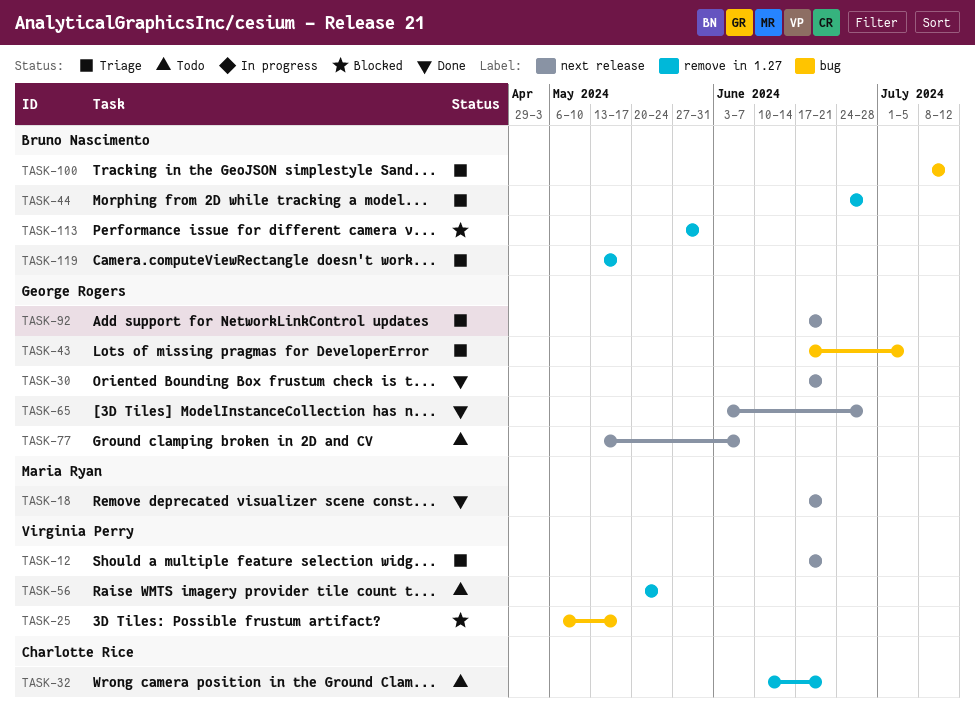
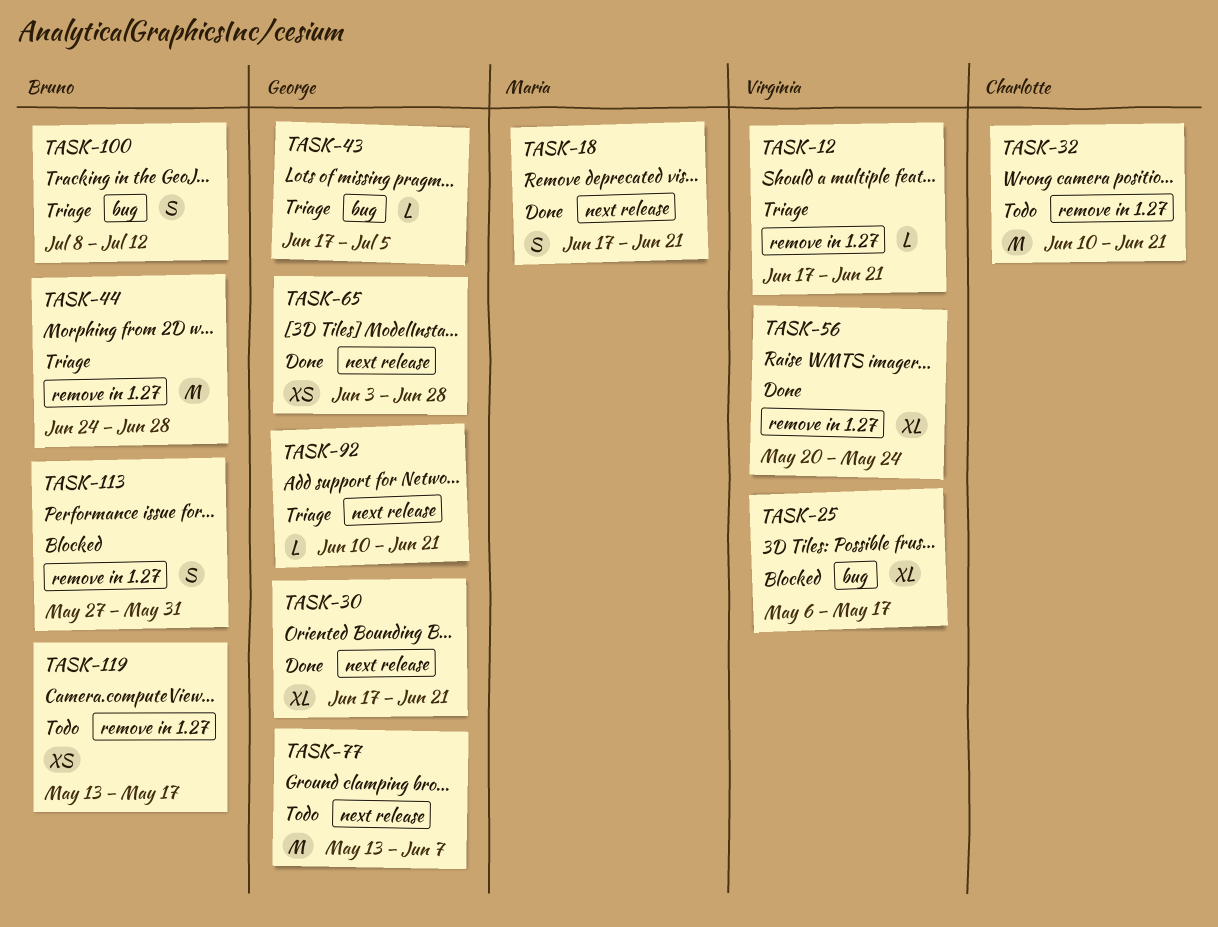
TASK-12, label: next release -> remove in 1.27
TASK-56, status: Todo -> Done
TASK-92, start: Jun 17 -> Jun 10
TASK-119, status: Triage -> Todo

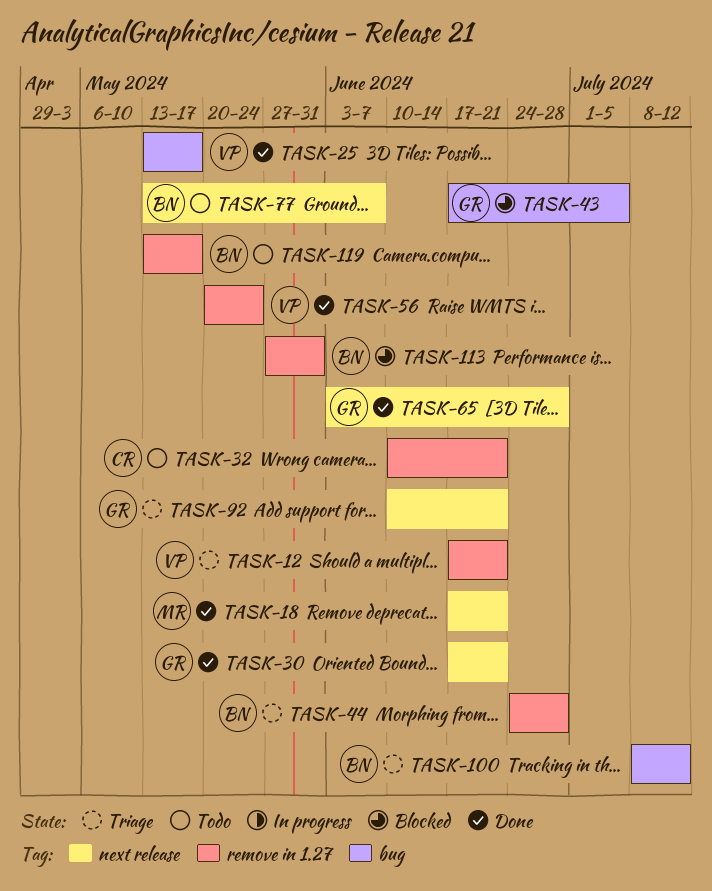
TASK-25, status: Blocked -> Done
TASK-25, start: May 6 -> May 13
TASK-43, status: Triage -> Blocked
TASK-77, owner: George -> Bruno

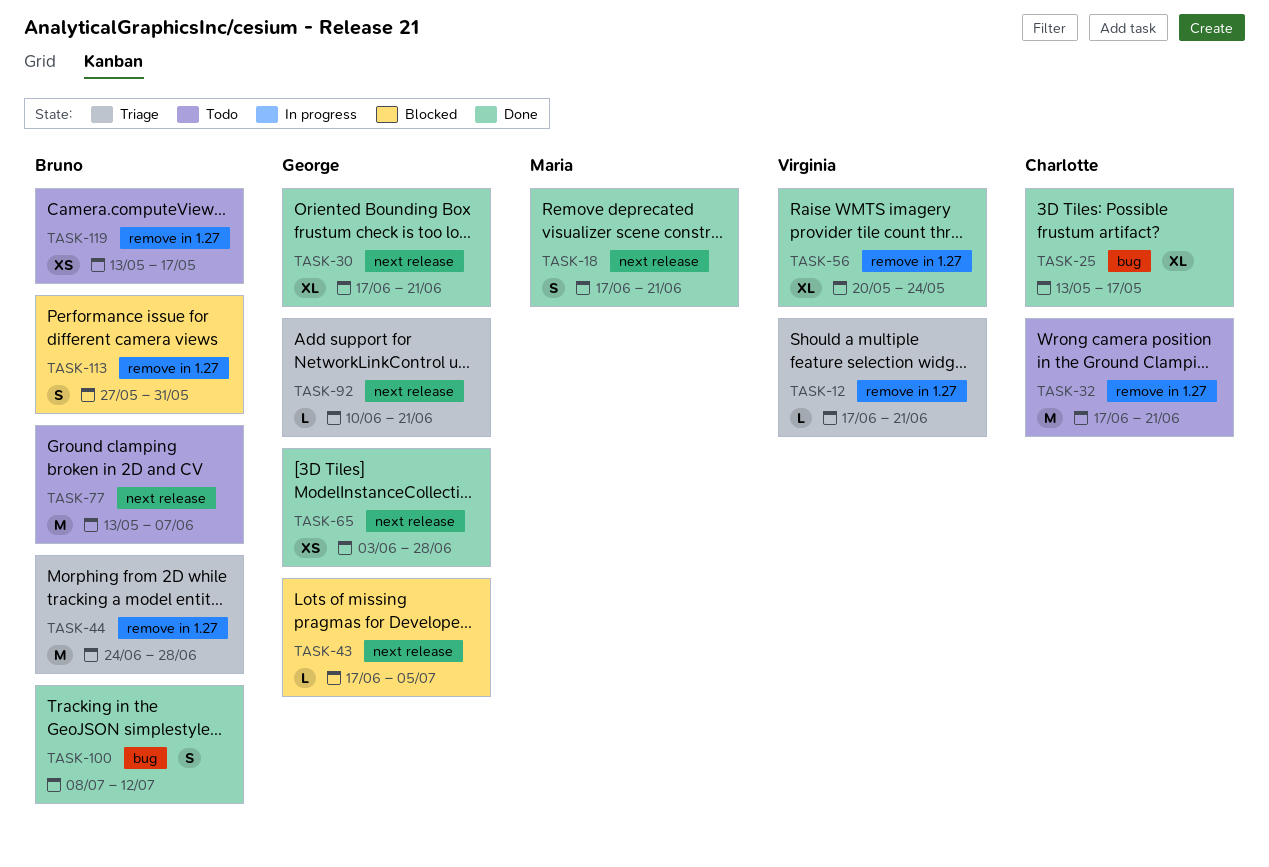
TASK-25, owner: Virginia -> Charlotte
TASK-32, start: Jun 10 -> Jun 17
TASK-43, label: bug -> next release
TASK-100, status: Triage -> Done

